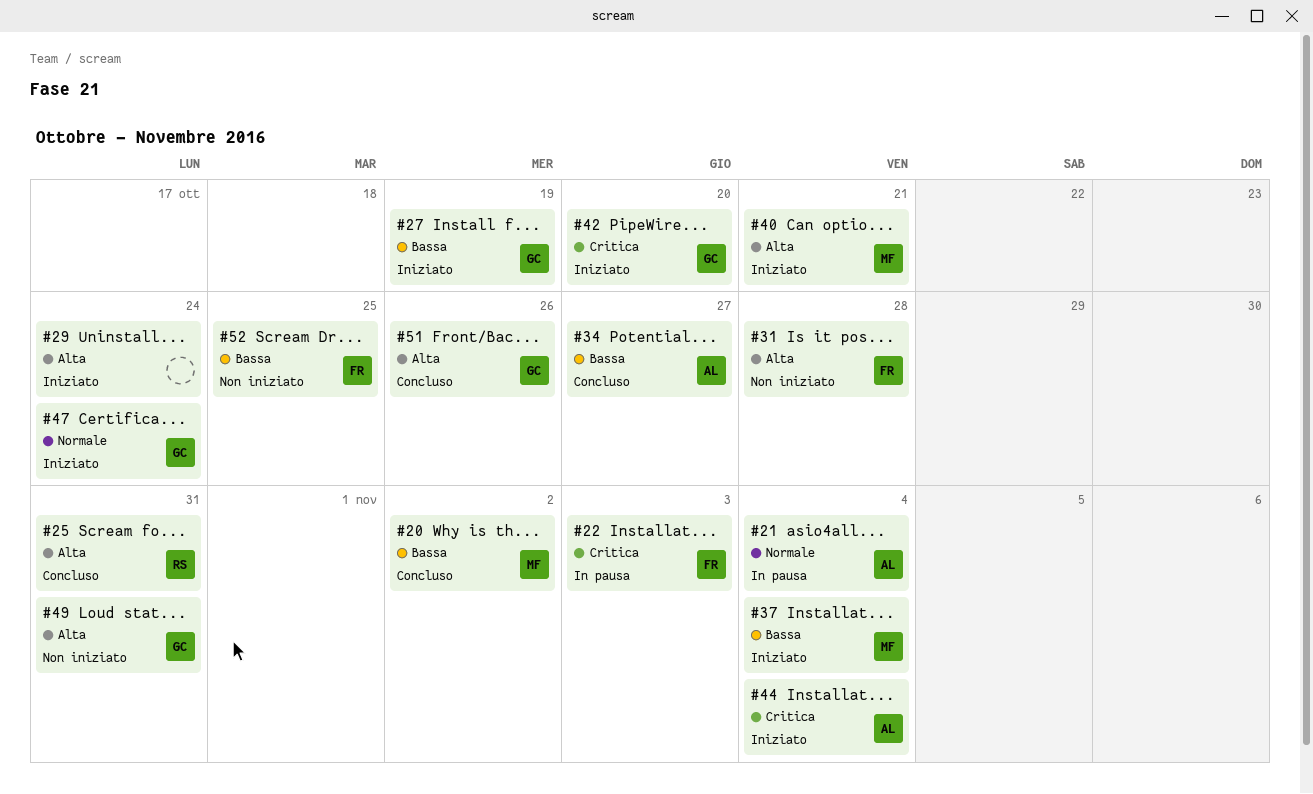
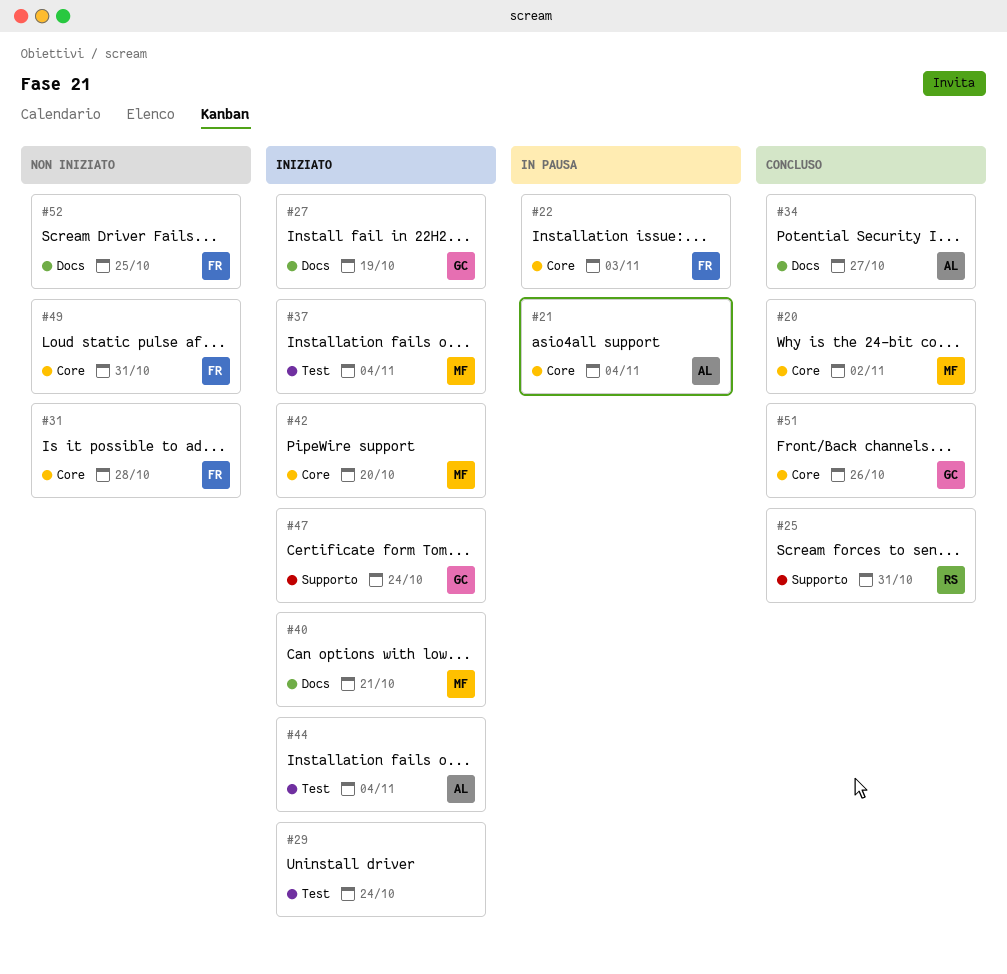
#42, owner: GC -> MF
#49, owner: GC -> FR

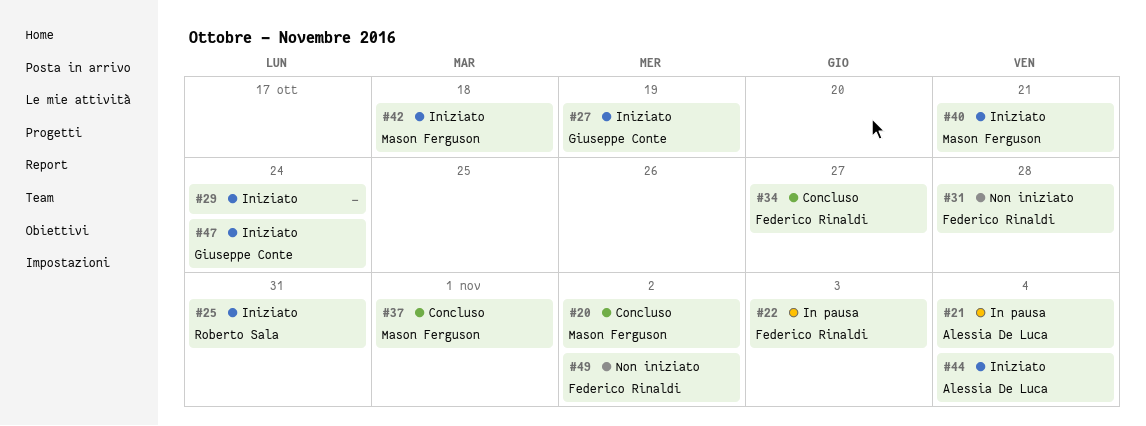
#25, status: Concluso -> Iniziato
#34, owner: Alessia De Luca -> Federico Rinaldi
#37, status: Iniziato -> Concluso
#37, due: Nov 4 -> Nov 1
#42, due: Oct 20 -> Oct 18
#49, due: Oct 31 -> Nov 2
#51: present -> none
#52: present -> none

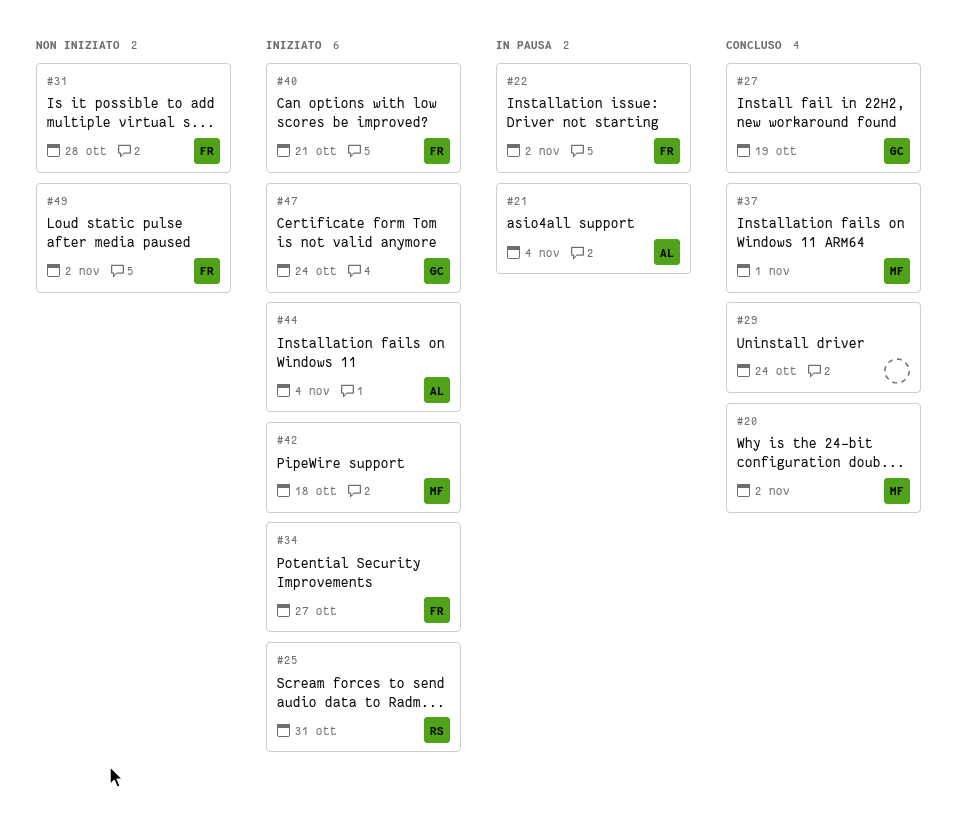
#22, due: Nov 3 -> Nov 2
#27, status: Iniziato -> Concluso
#29, status: Iniziato -> Concluso
#34, status: Concluso -> Iniziato
#40, owner: Mason Ferguson -> Federico Rinaldi

